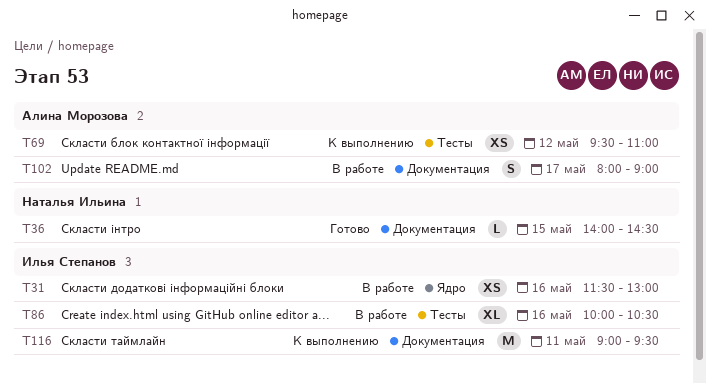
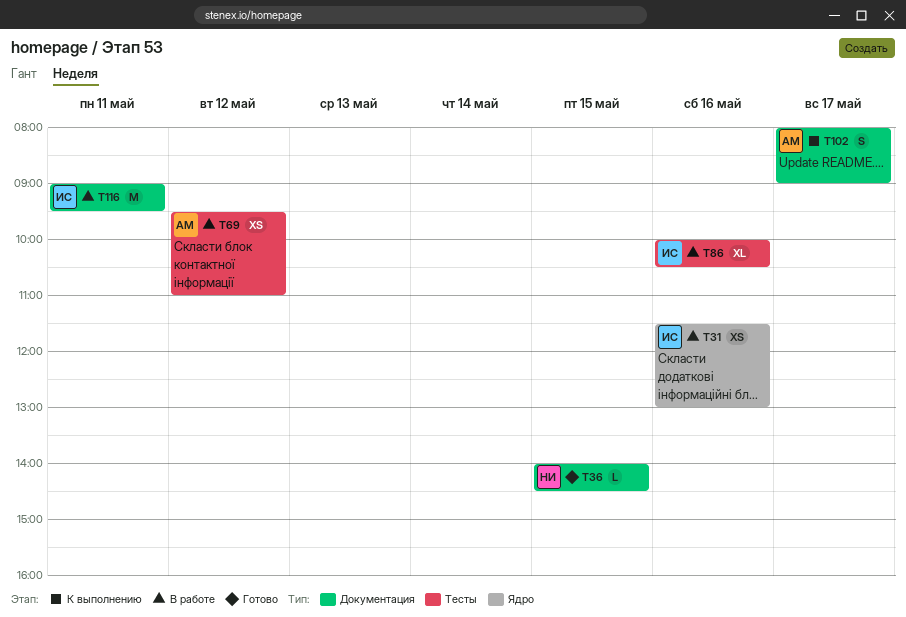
T69, status: К выполнению -> В работе
T102, status: В работе -> К выполнению
T116, status: К выполнению -> В работе

